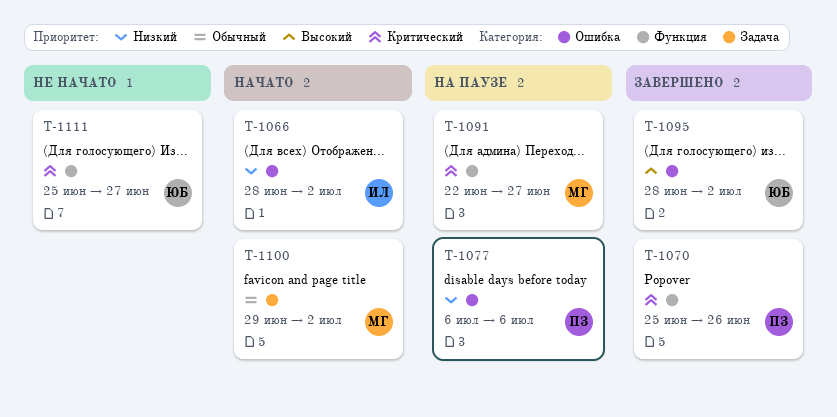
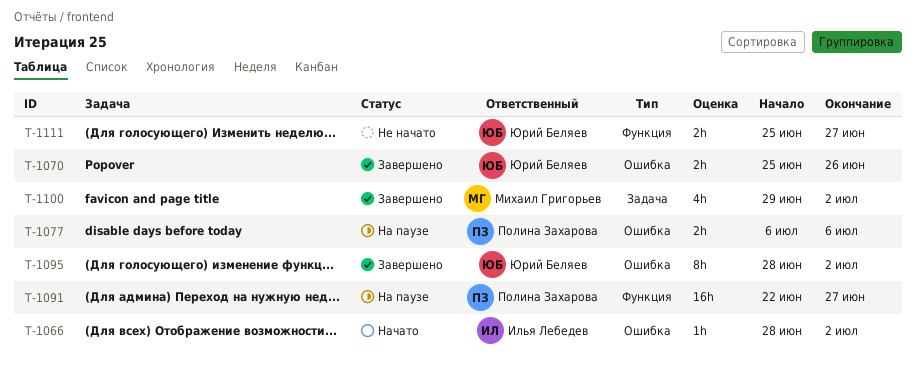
T-1070, owner: Полина Захарова -> Юрий Беляев
T-1070, label: Функция -> Ошибка
T-1091, owner: Михаил Григорьев -> Полина Захарова
T-1100, status: Начато -> Завершено

